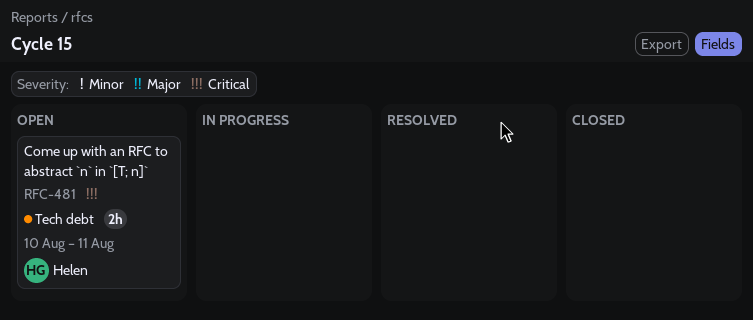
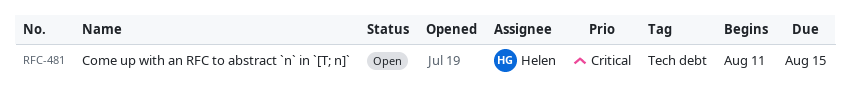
RFC-481, start: Aug 10 -> Aug 11
RFC-481, due: Aug 11 -> Aug 15

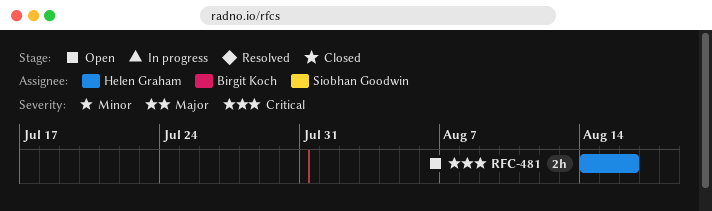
RFC-481, start: Aug 11 -> Aug 14
RFC-481, due: Aug 15 -> Aug 16

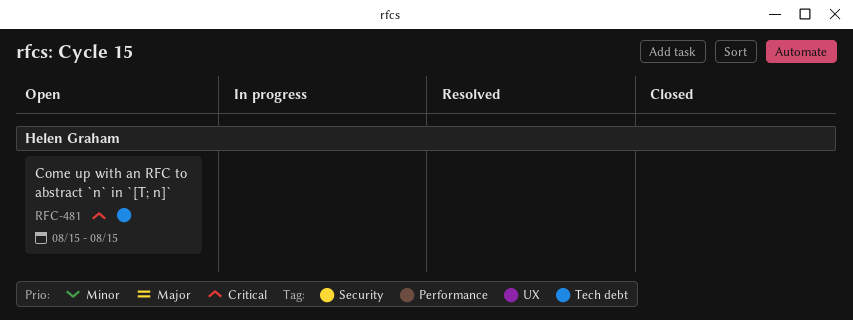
RFC-481, start: Aug 14 -> Aug 15
RFC-481, due: Aug 16 -> Aug 15

